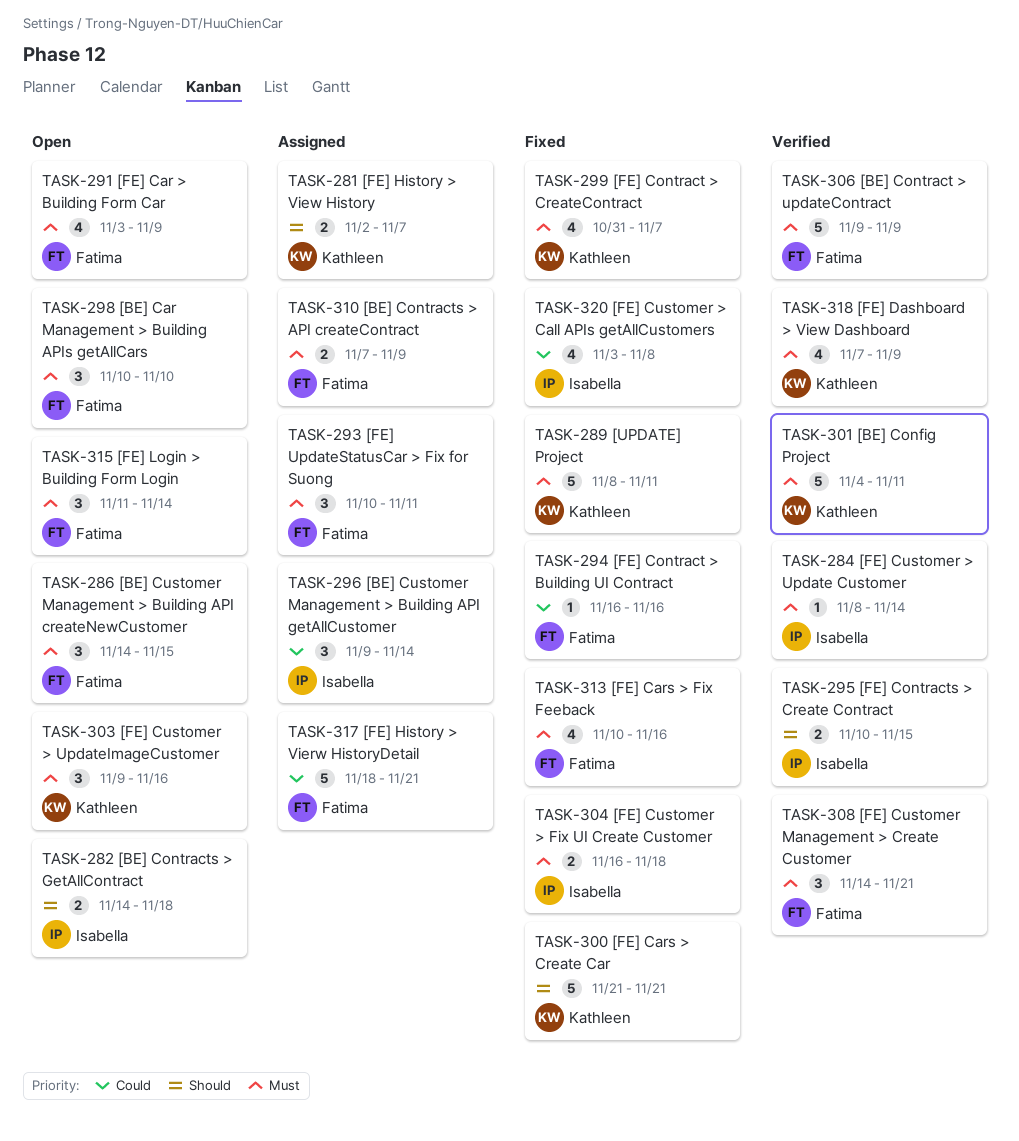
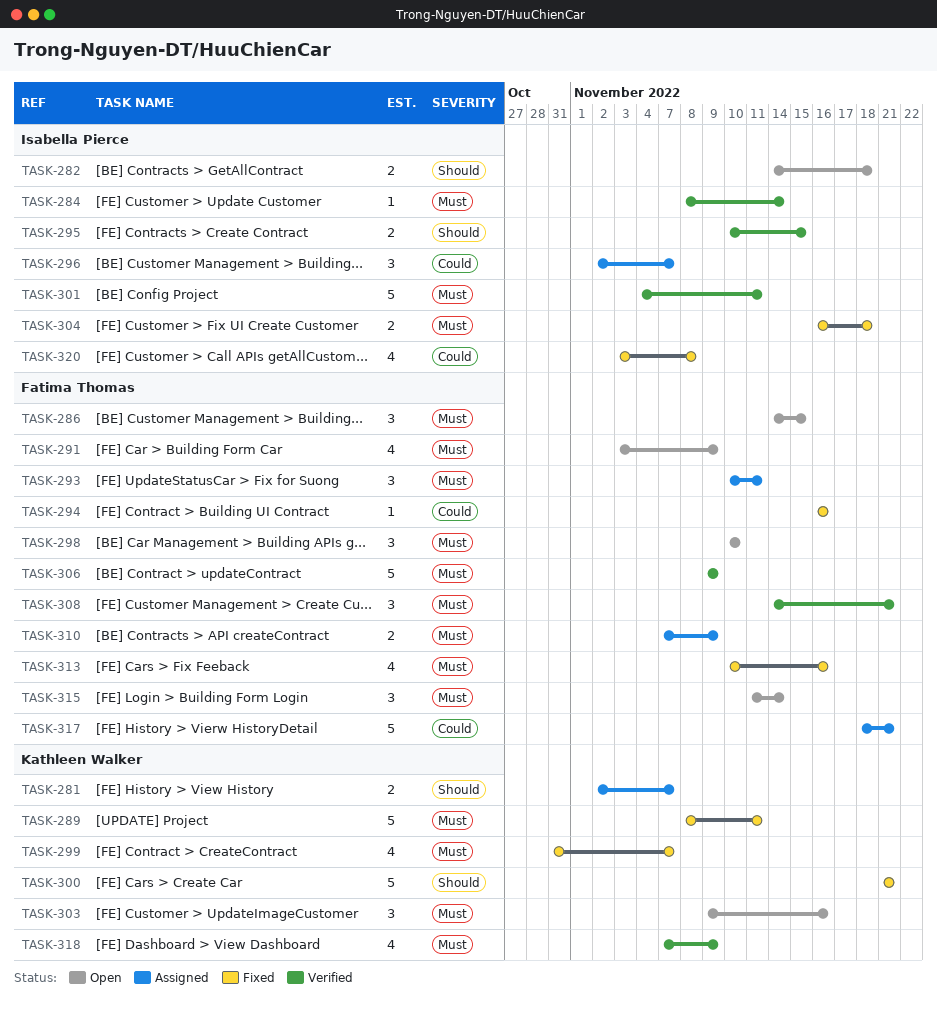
TASK-296, start: Nov 9 -> Nov 2
TASK-296, due: Nov 14 -> Nov 7
TASK-301, owner: Kathleen Walker -> Isabella Pierce

